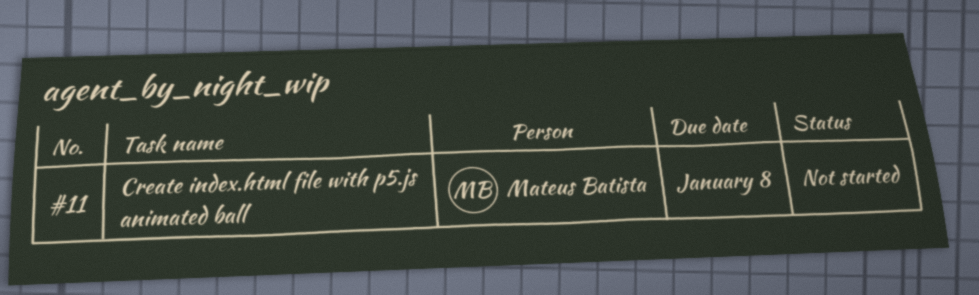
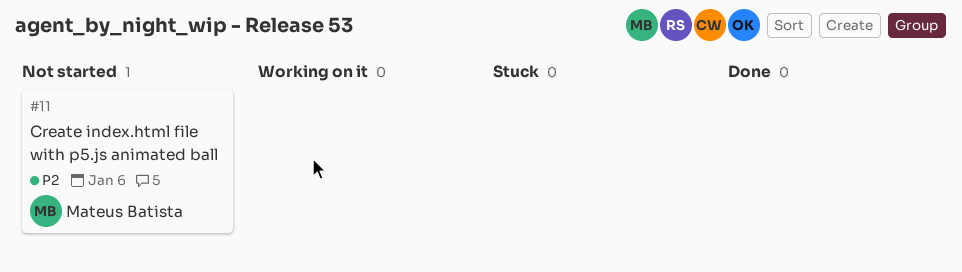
#11, due: Jan 8 -> Jan 6

